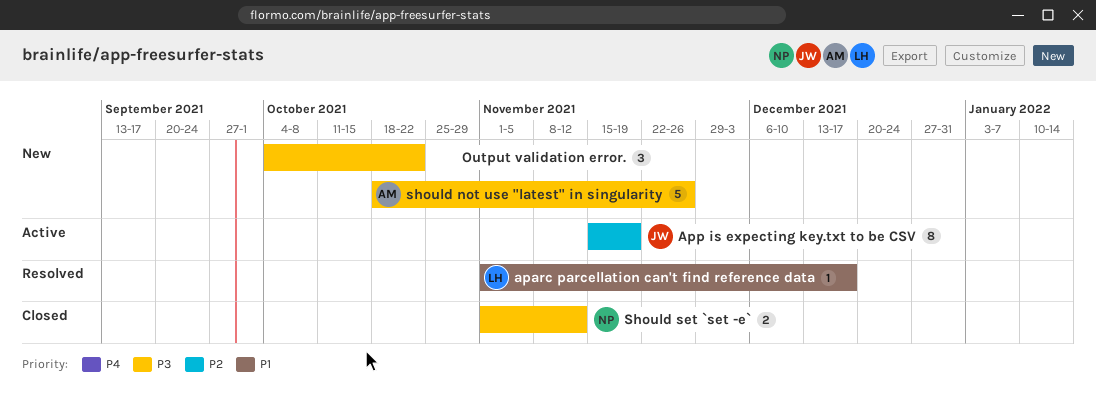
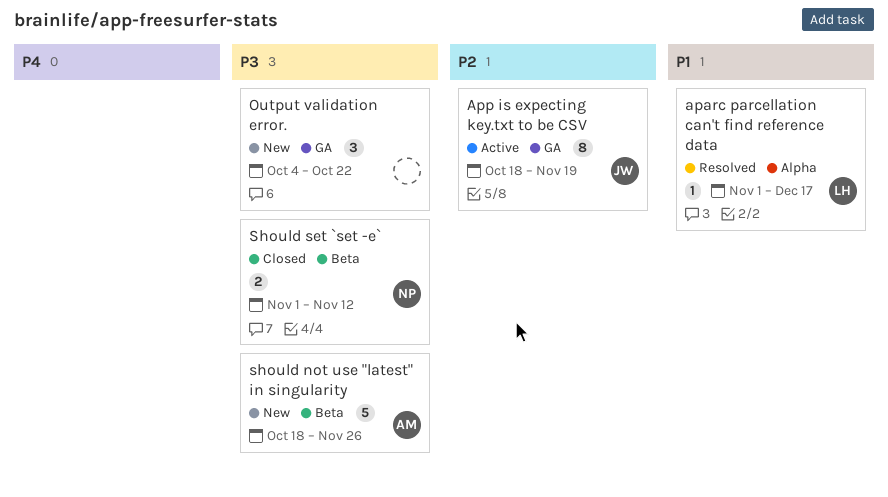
App is expecting key.txt to be CSV, start: Nov 15 -> Oct 18

